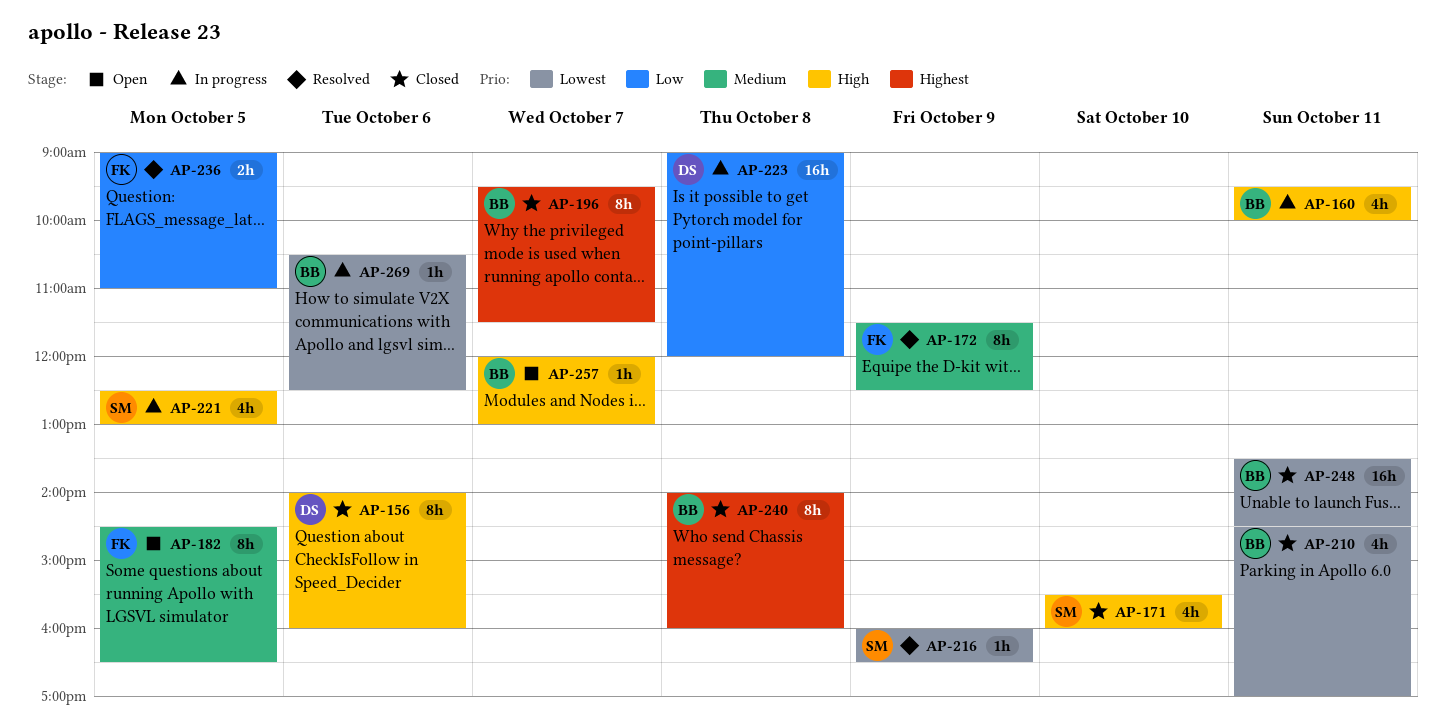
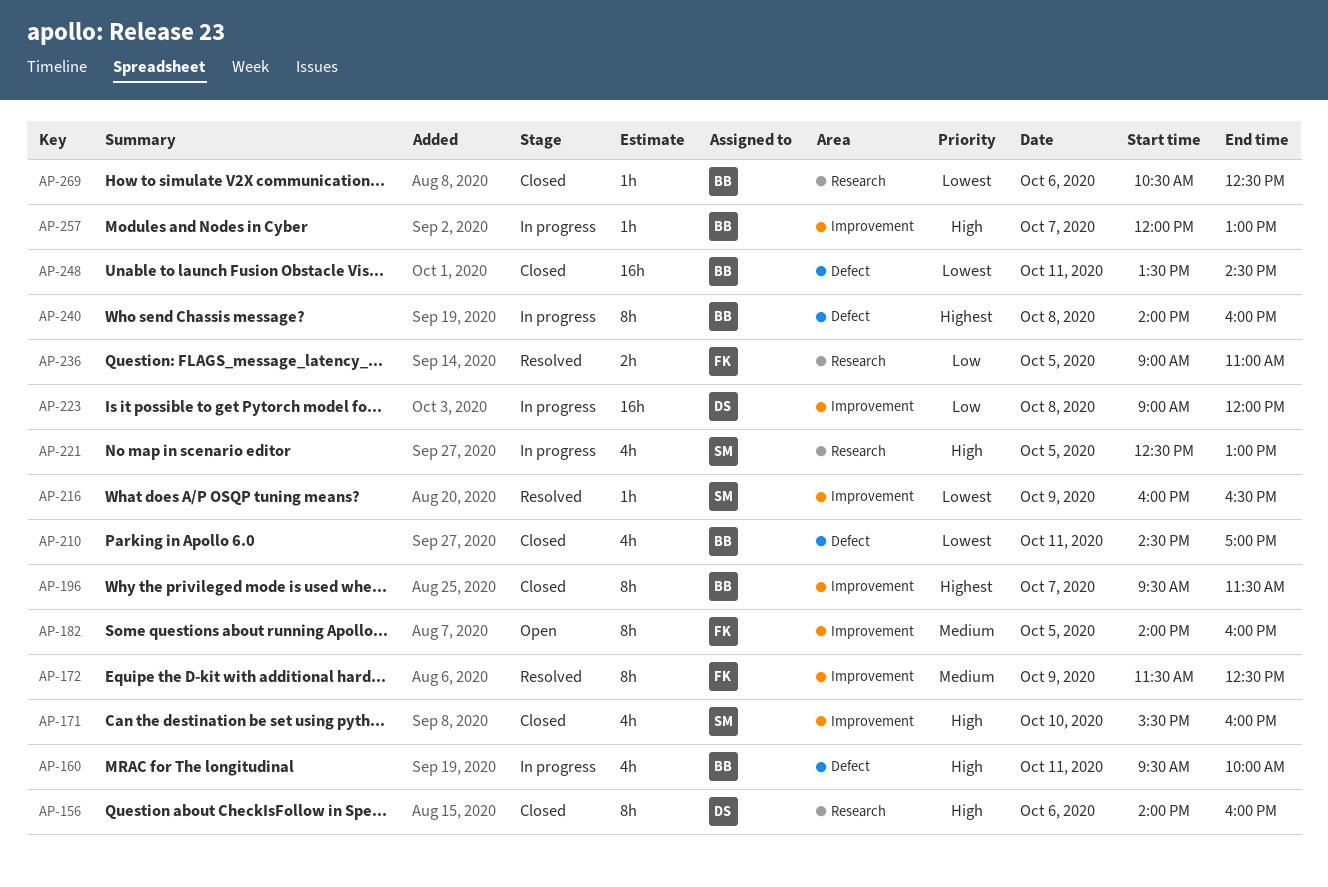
AP-182, begins: 14:30 -> 14:00
AP-182, ends: 16:30 -> 16:00
AP-240, status: Closed -> In progress
AP-257, status: Open -> In progress
AP-269, status: In progress -> Closed

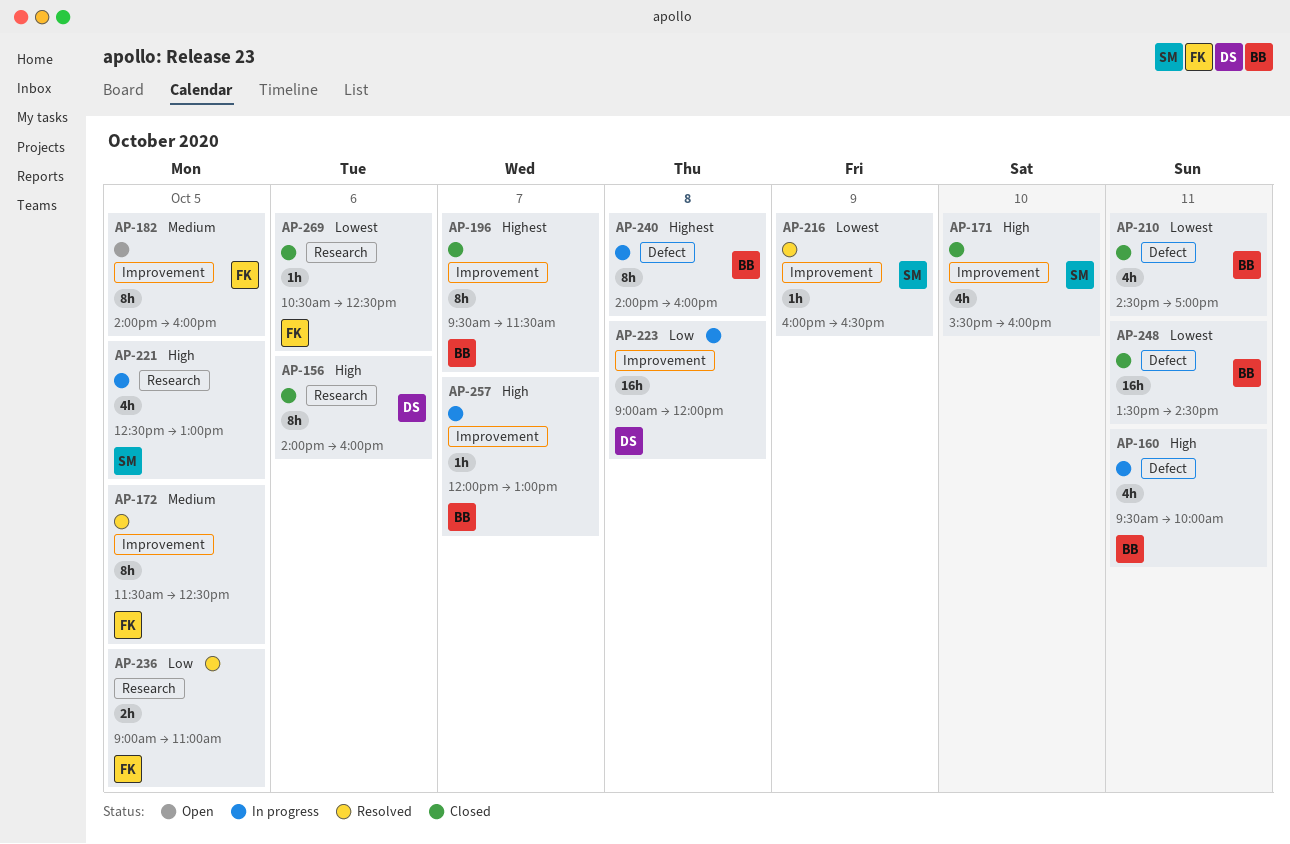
AP-172, day: Oct 9 -> Oct 5
AP-269, owner: BB -> FK

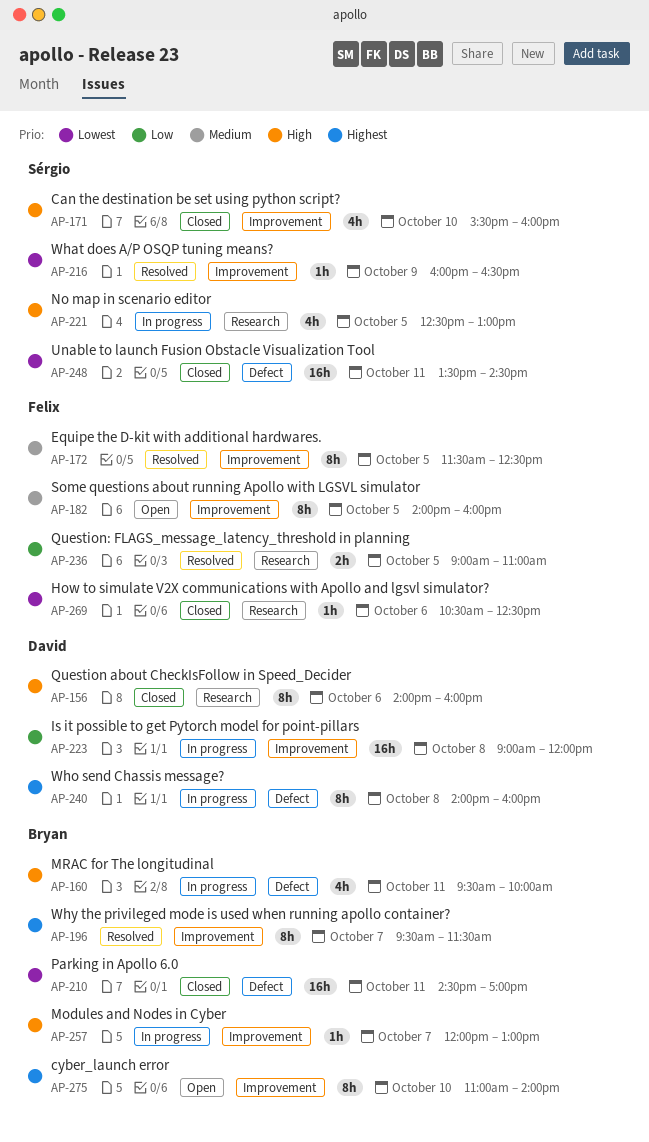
AP-196, status: Closed -> Resolved
AP-210, estimate: 4h -> 16h
AP-240, owner: Bryan -> David
AP-248, owner: Bryan -> Sérgio
AP-275: none -> present

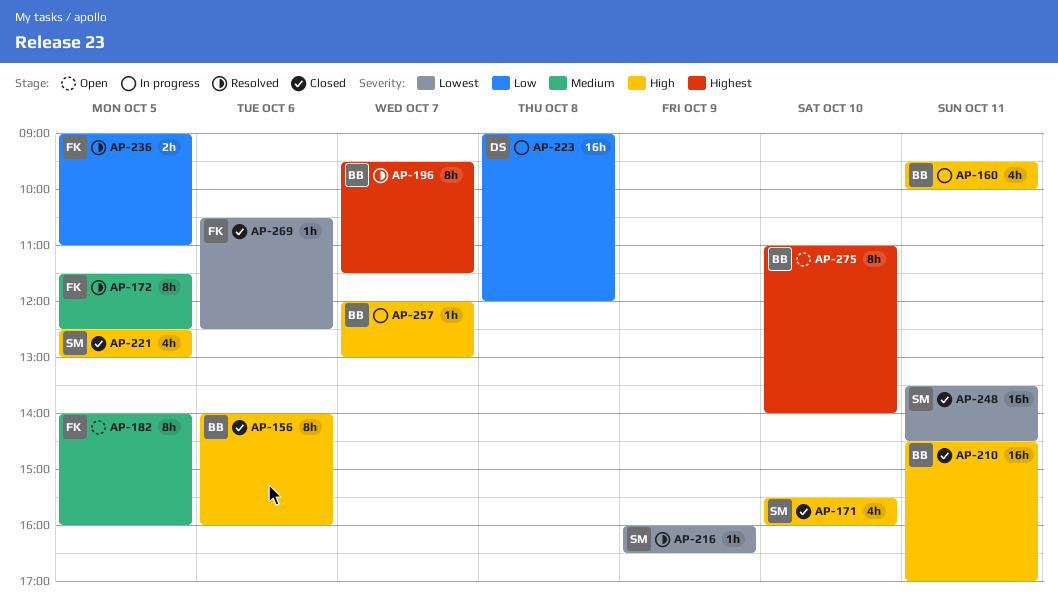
AP-156, owner: David -> Bryan
AP-210, priority: Lowest -> High
AP-221, status: In progress -> Closed
AP-240: present -> none

